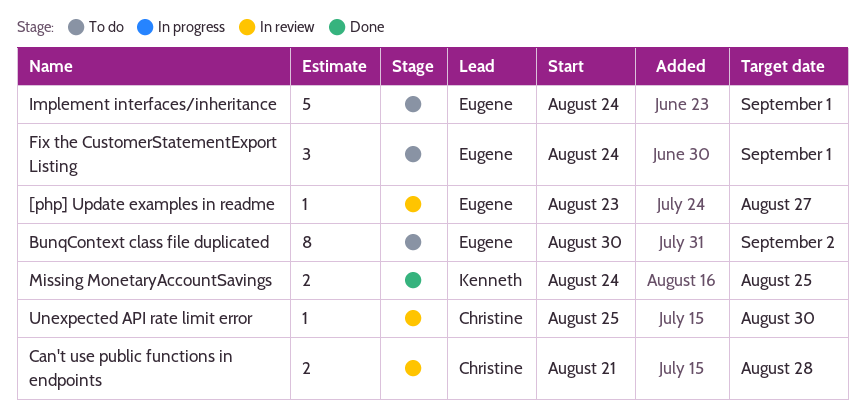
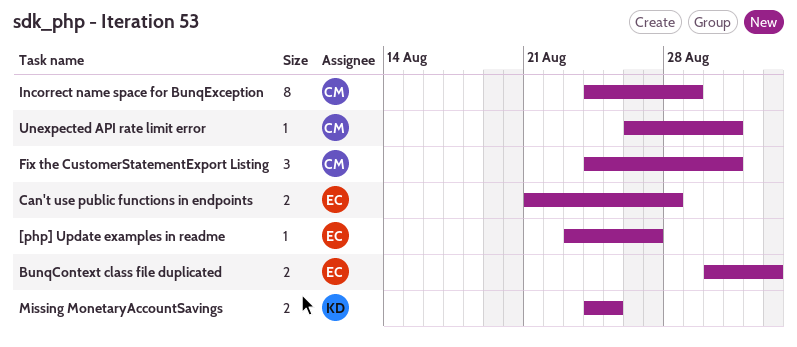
BunqContext class file duplicated, estimate: 8 -> 2
Can't use public functions in endpoints, owner: Christine -> Eugene
Fix the CustomerStatementExport Listing, owner: Eugene -> Christine
Fix the CustomerStatementExport Listing, due: Sep 1 -> Aug 31
Implement interfaces/inheritance: present -> none
Incorrect name space for BunqException: none -> present
Unexpected API rate limit error, start: Aug 25 -> Aug 26
Unexpected API rate limit error, due: Aug 30 -> Aug 31

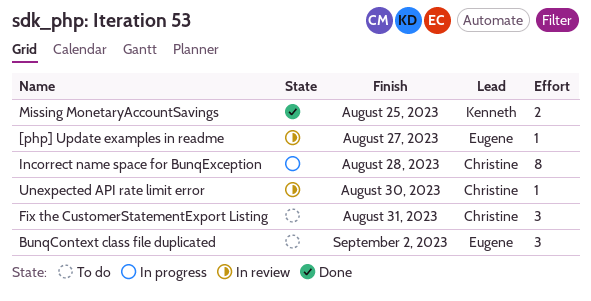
BunqContext class file duplicated, estimate: 2 -> 3
Can't use public functions in endpoints: present -> none
Incorrect name space for BunqException, due: Aug 29 -> Aug 28
Unexpected API rate limit error, due: Aug 31 -> Aug 30

